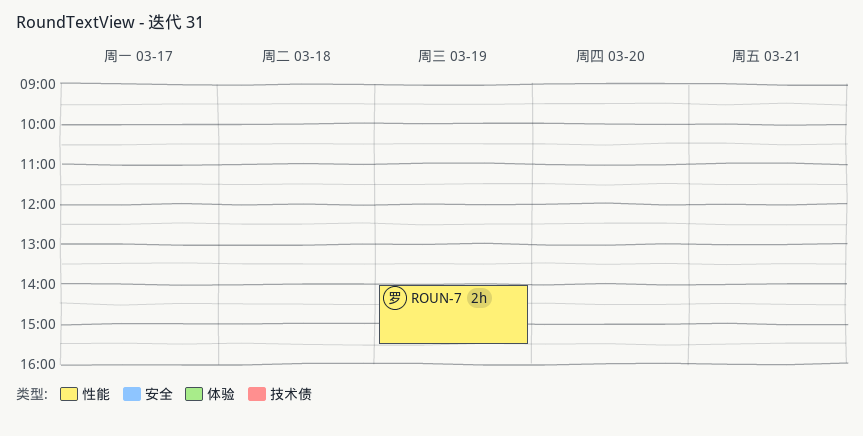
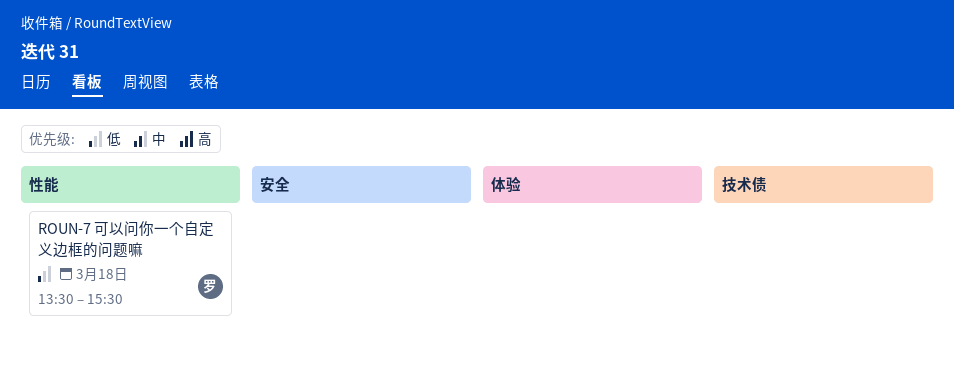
ROUN-7, day: Mar 19 -> Mar 18
ROUN-7, begins: 14:00 -> 13:30

